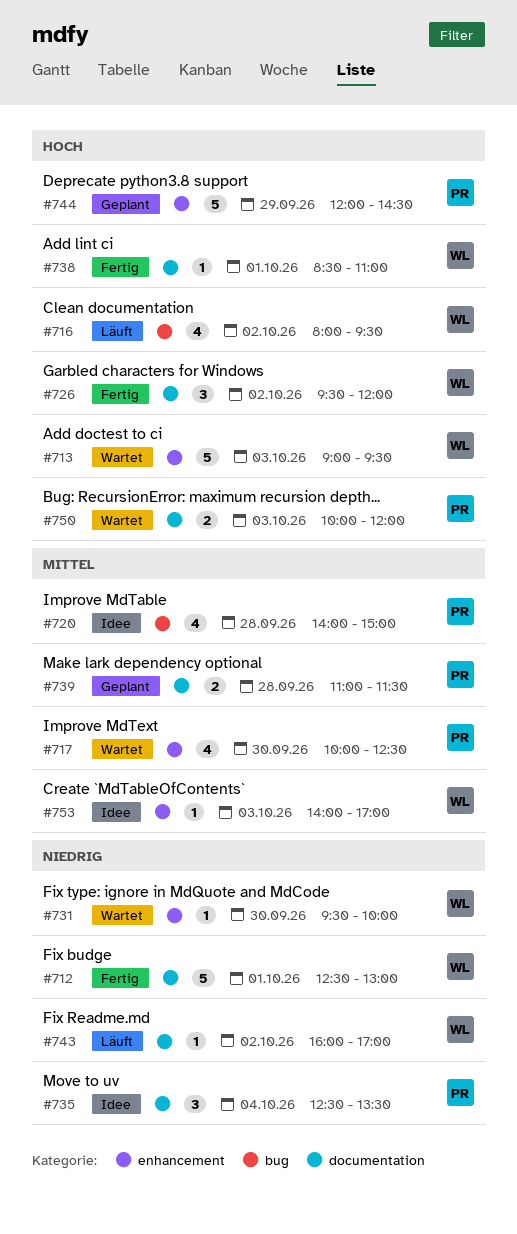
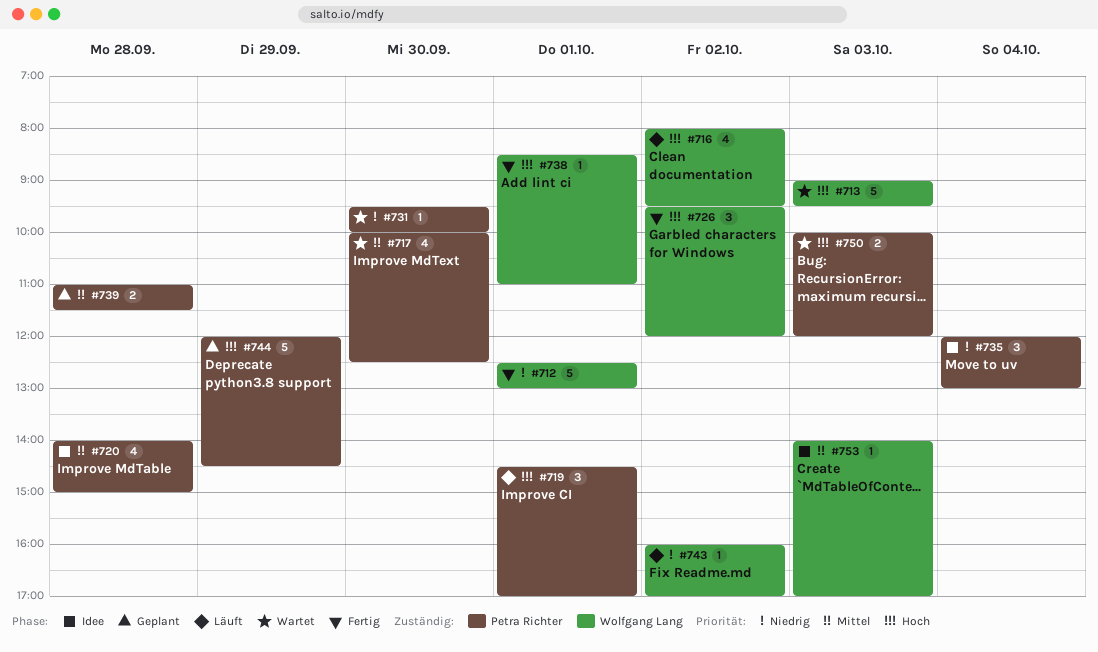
#719: none -> present
#731, owner: Wolfgang Lang -> Petra Richter
#735, begins: 12:30 -> 12:00
#735, ends: 13:30 -> 13:00

